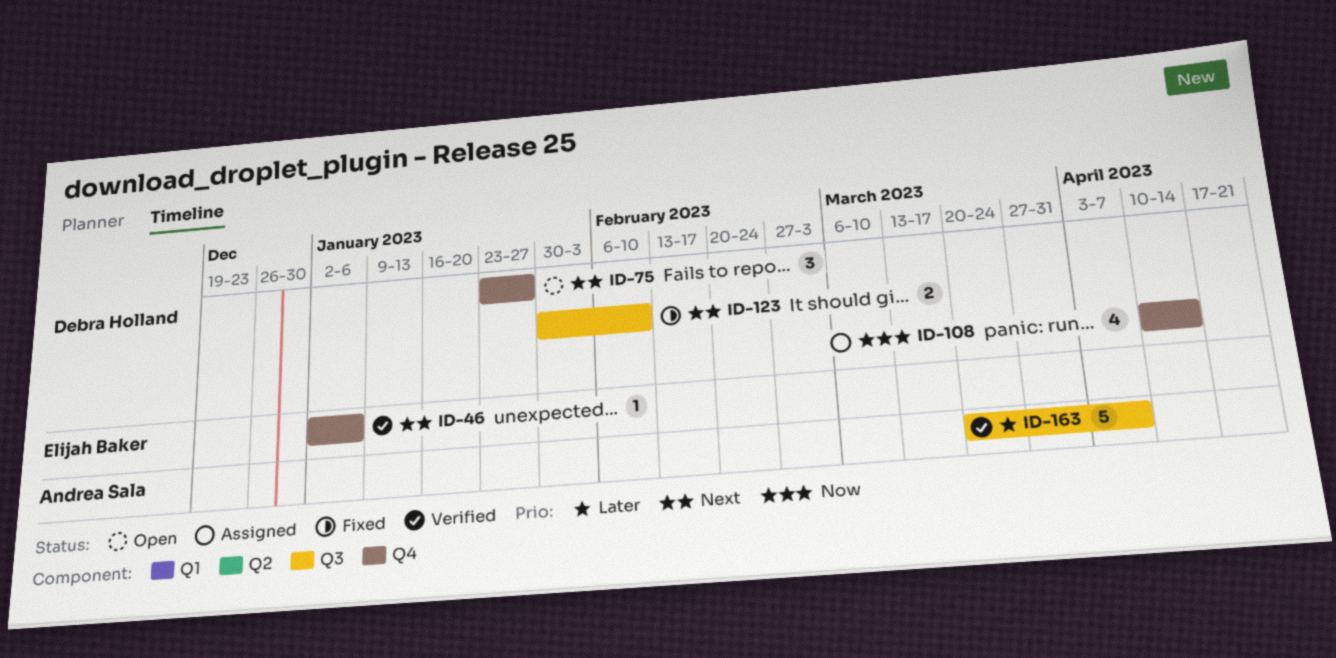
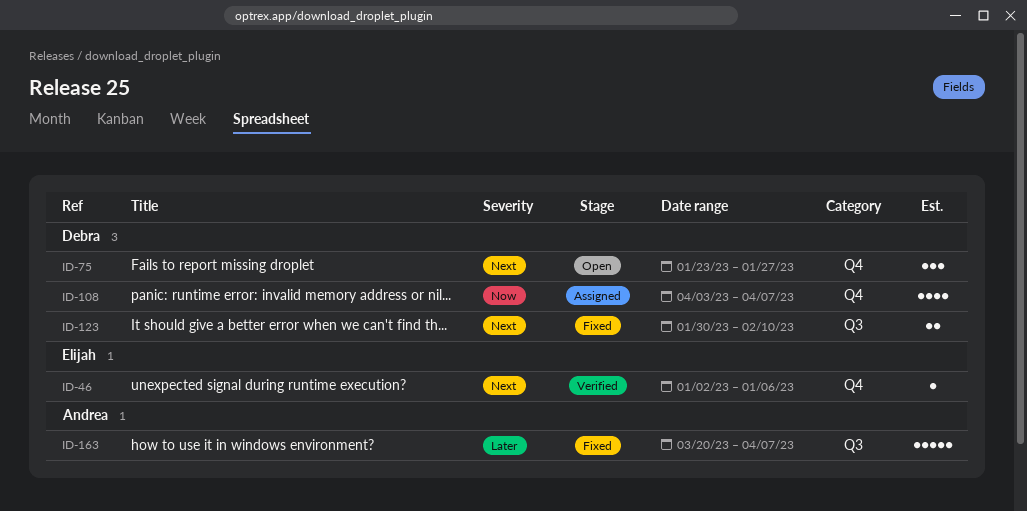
ID-108, start: Apr 10 -> Apr 3
ID-108, due: Apr 14 -> Apr 7
ID-163, status: Verified -> Fixed

